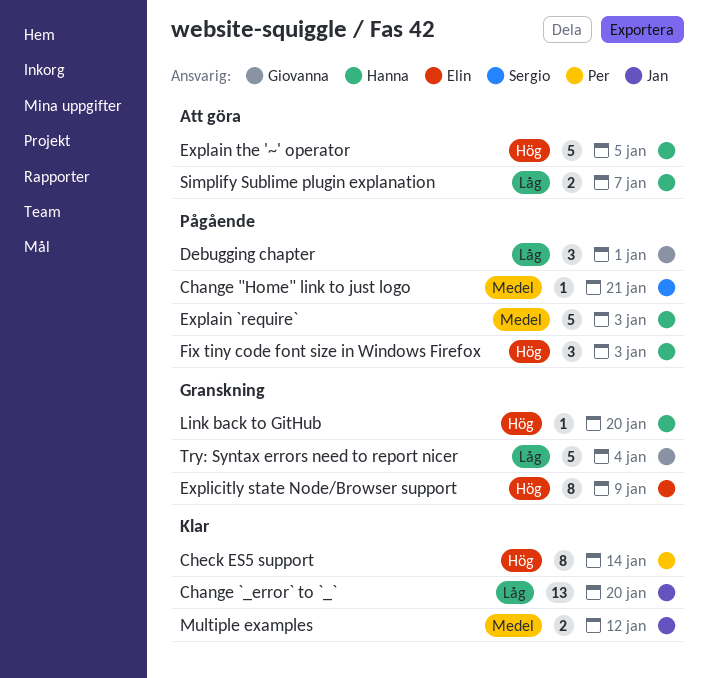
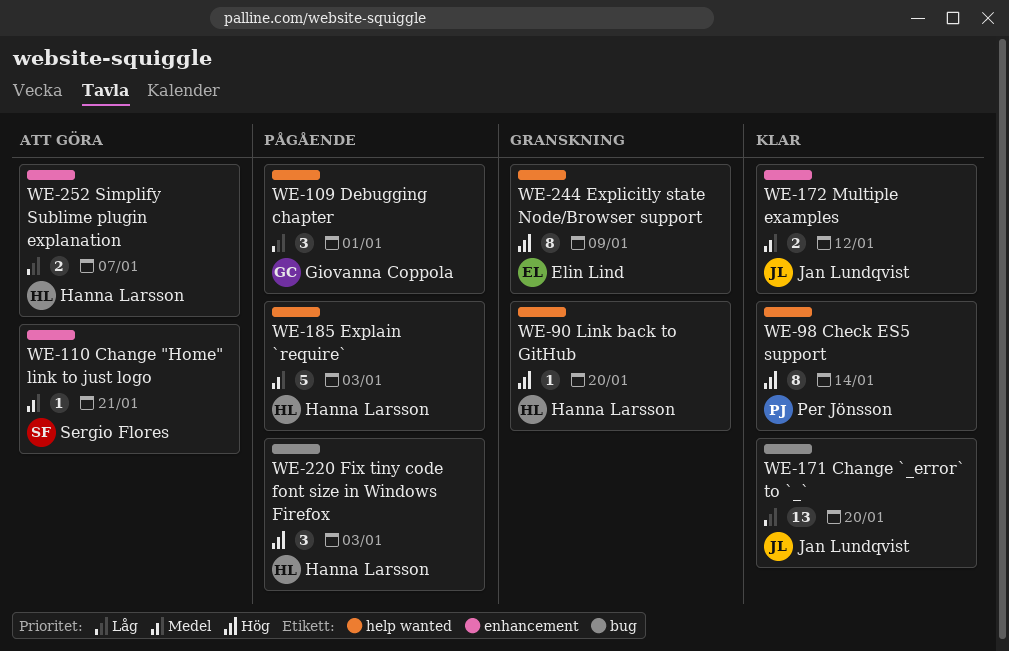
Change "Home" link to just logo, status: Pågående -> Att göra
Explain the '~' operator: present -> none
Try: Syntax errors need to report nicer: present -> none

